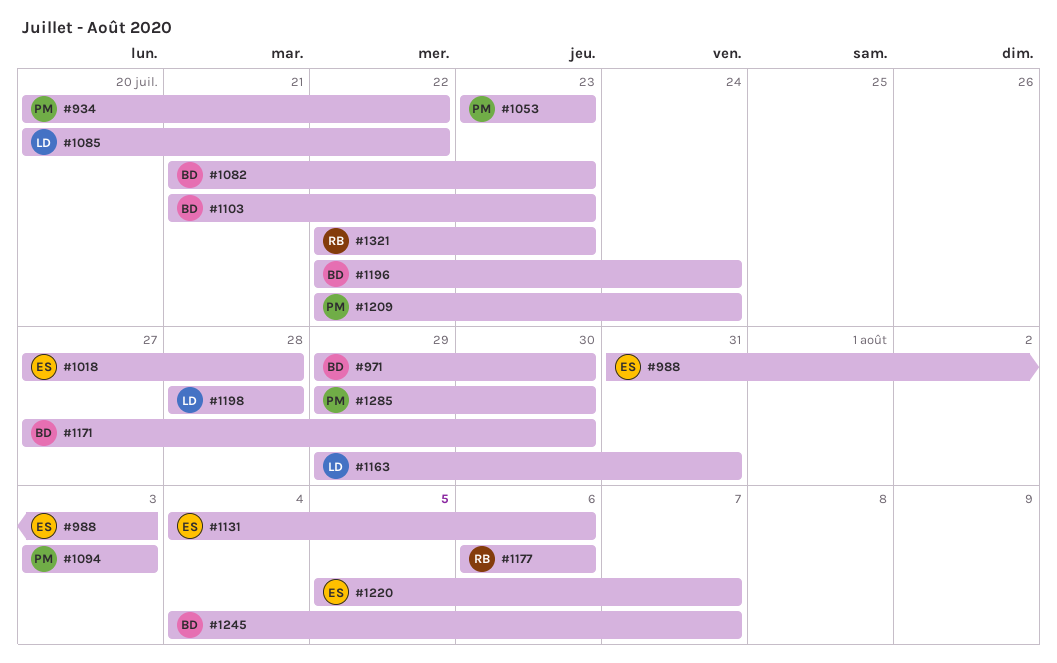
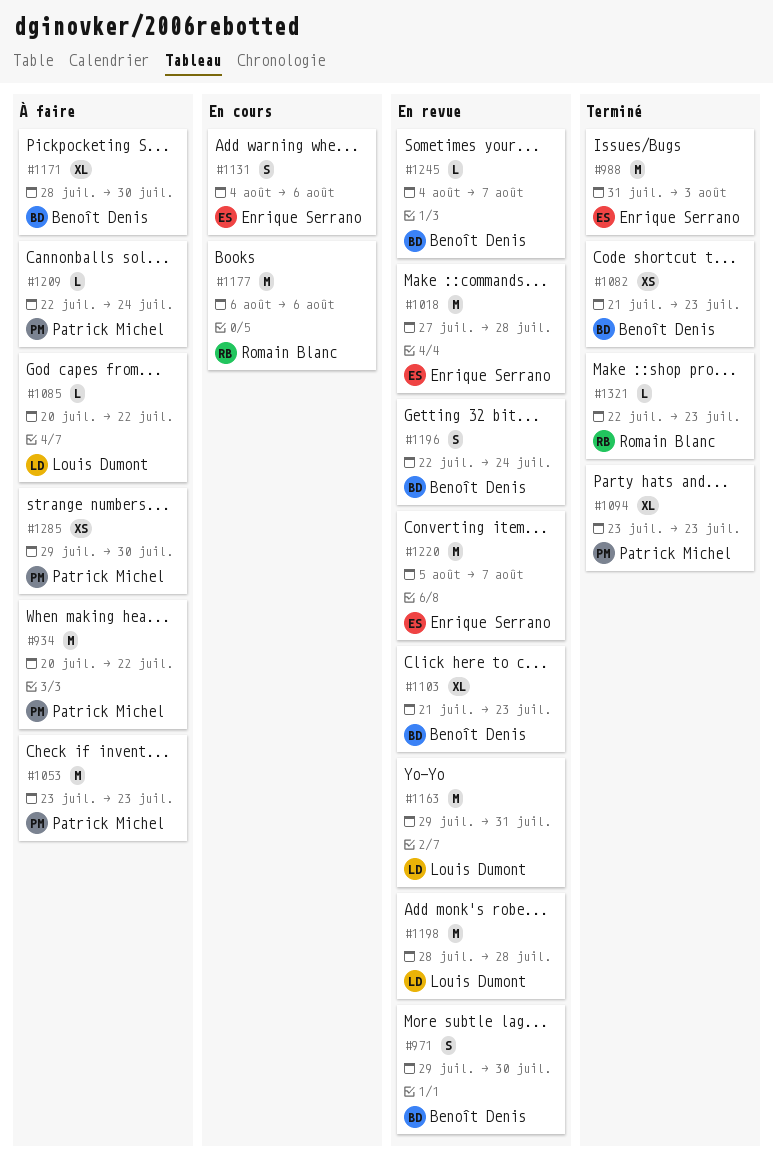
#1094, start: Aug 3 -> Jul 23
#1094, due: Aug 3 -> Jul 23
#1171, start: Jul 27 -> Jul 28

